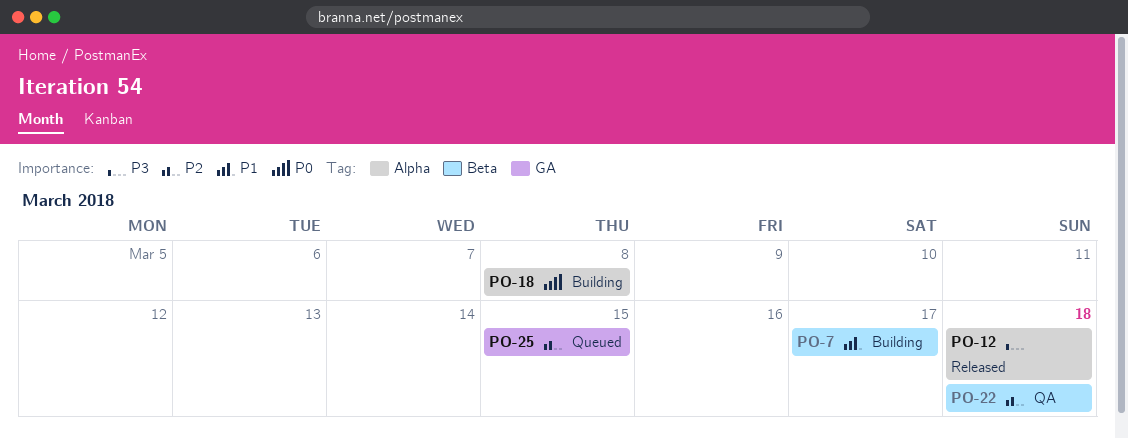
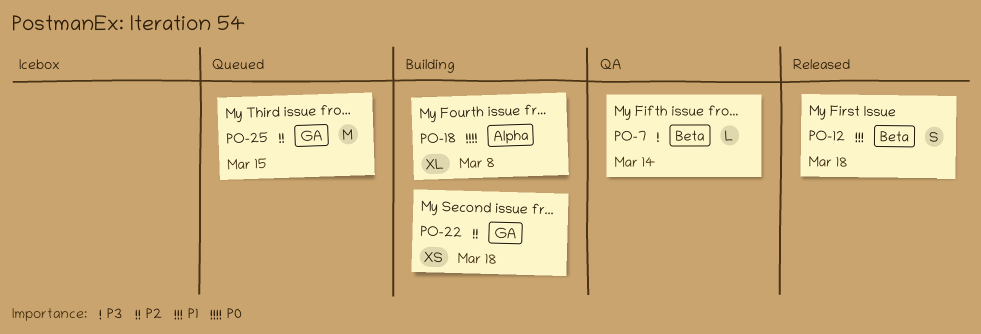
PO-7, status: Building -> QA
PO-7, priority: P1 -> P3
PO-7, due: Mar 17 -> Mar 14
PO-12, priority: P3 -> P1
PO-12, label: Alpha -> Beta
PO-22, status: QA -> Building
PO-22, label: Beta -> GA

